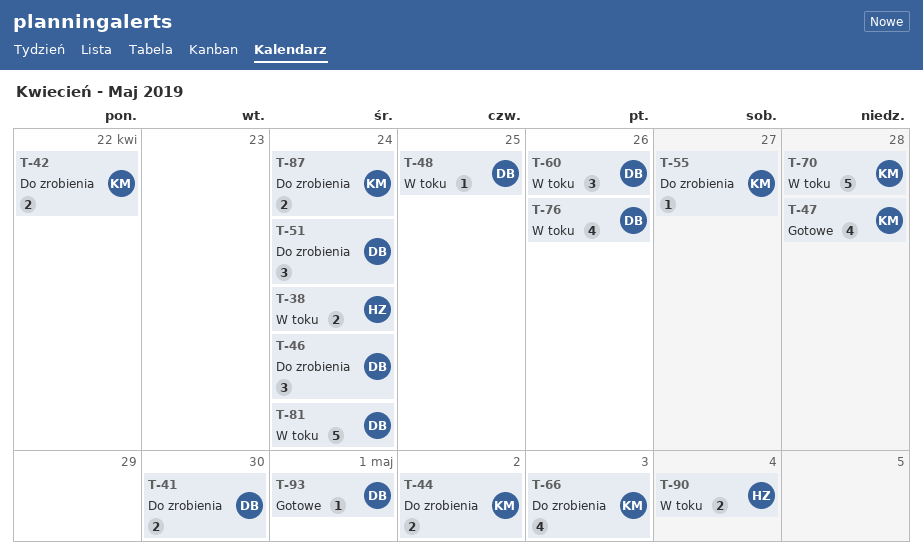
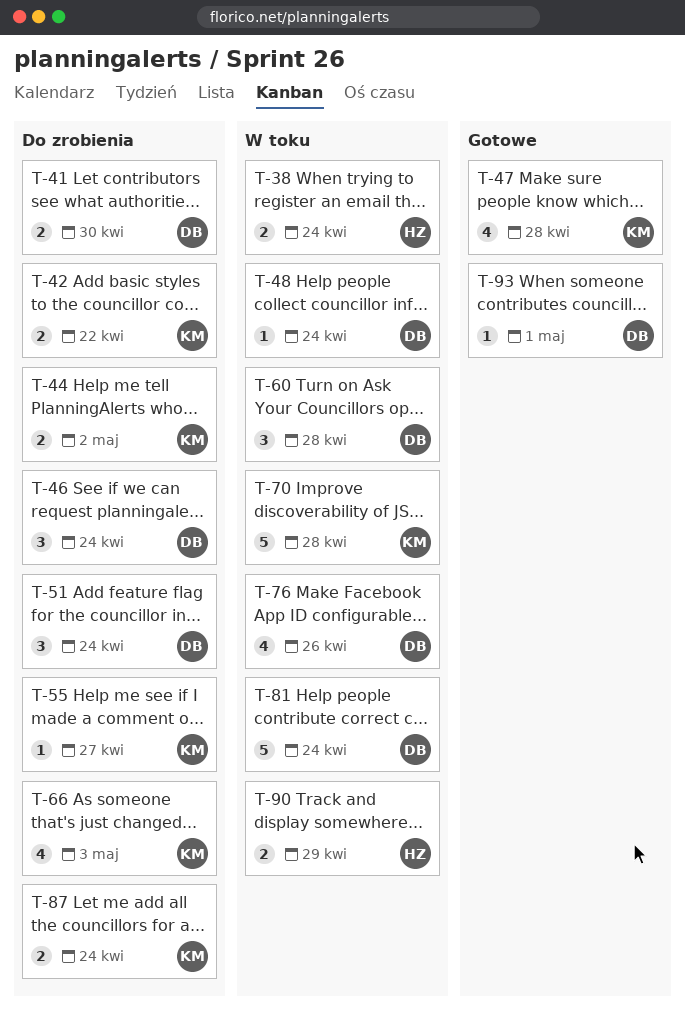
T-48, due: Apr 25 -> Apr 24
T-60, due: Apr 26 -> Apr 28
T-90, due: May 4 -> Apr 29

